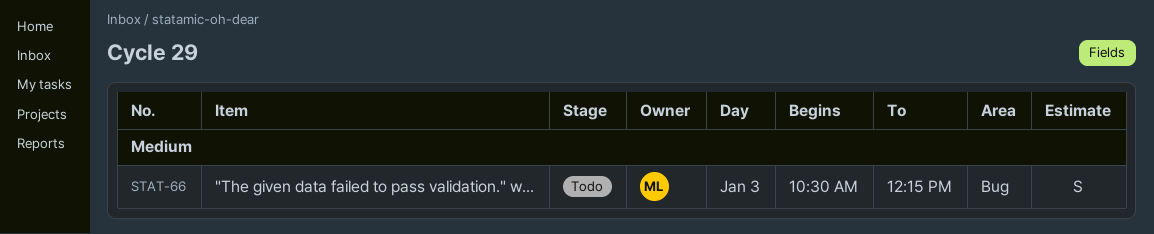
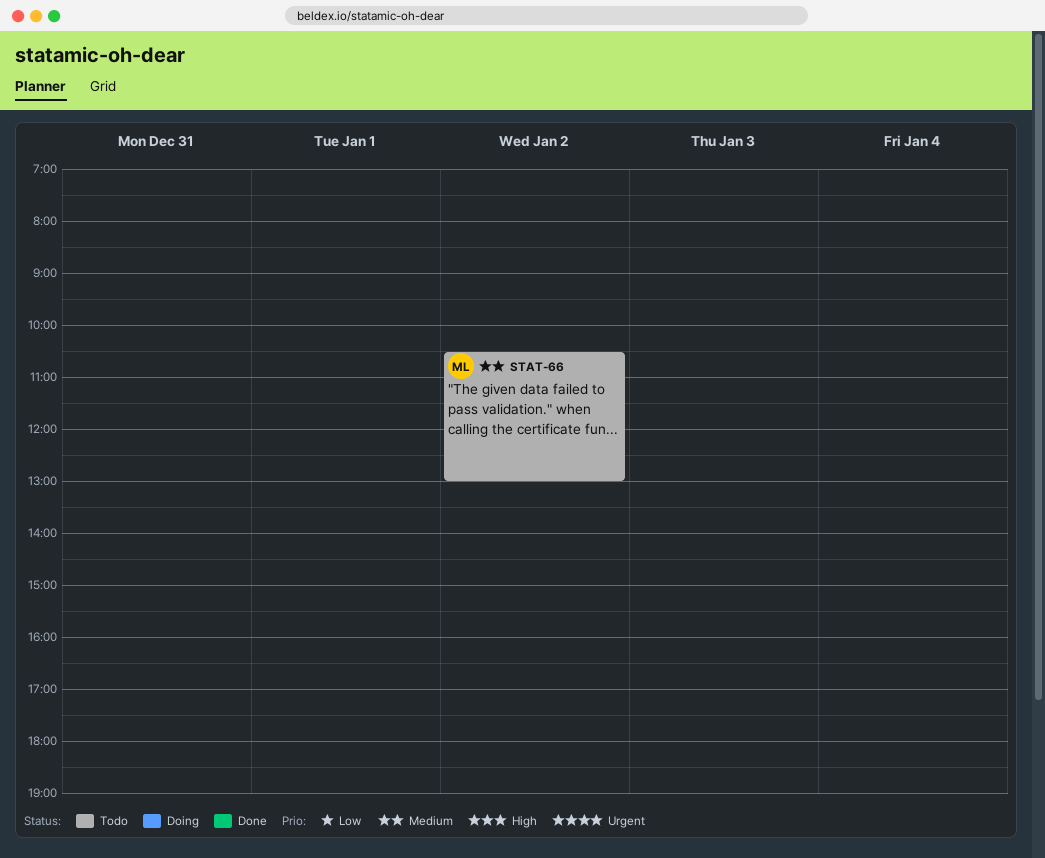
STAT-66, day: Jan 3 -> Jan 2
STAT-66, ends: 12:15 -> 13:00

